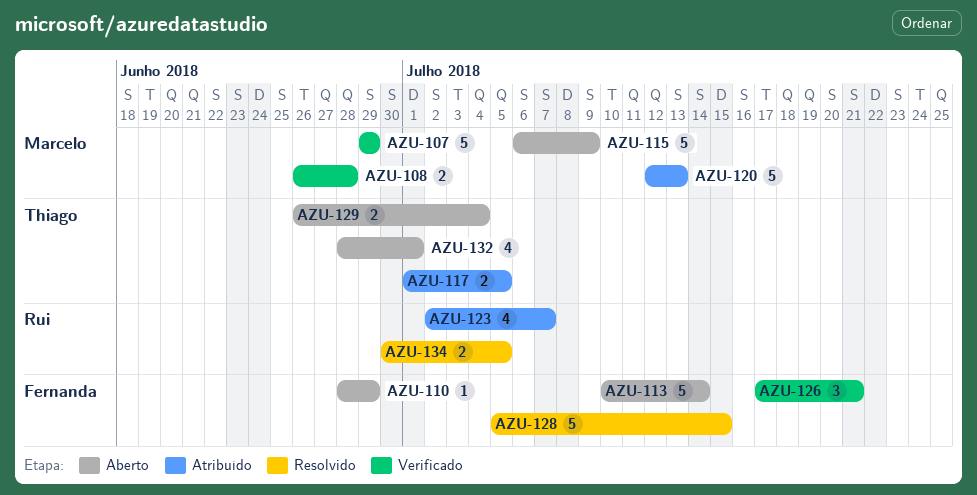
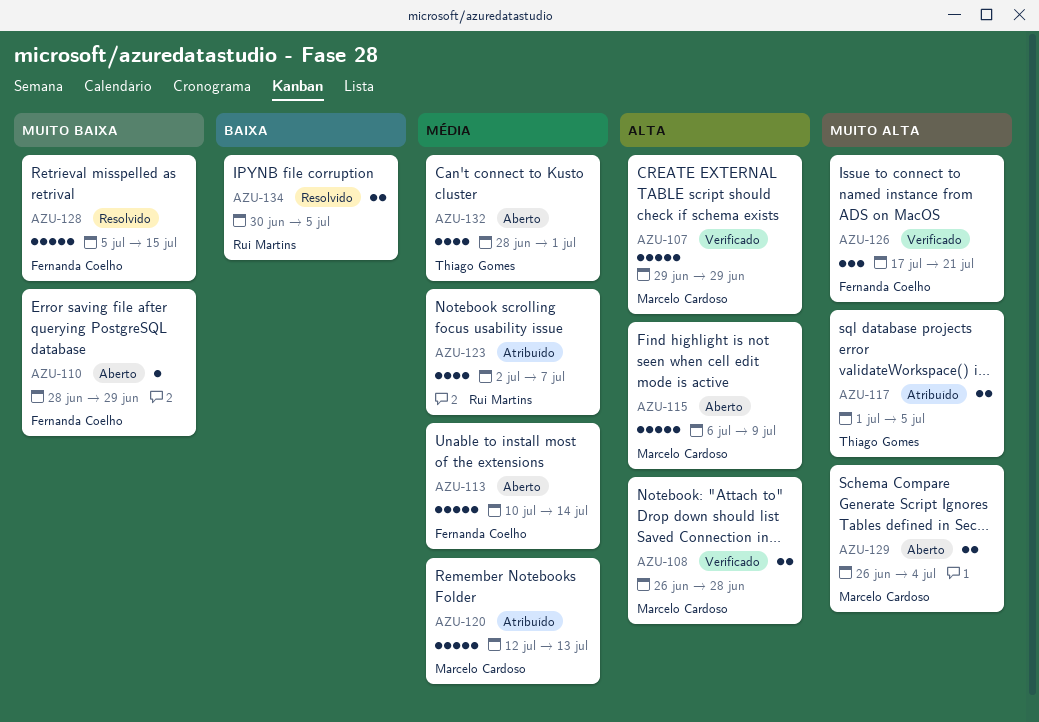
AZU-129, owner: Thiago Gomes -> Marcelo Cardoso

